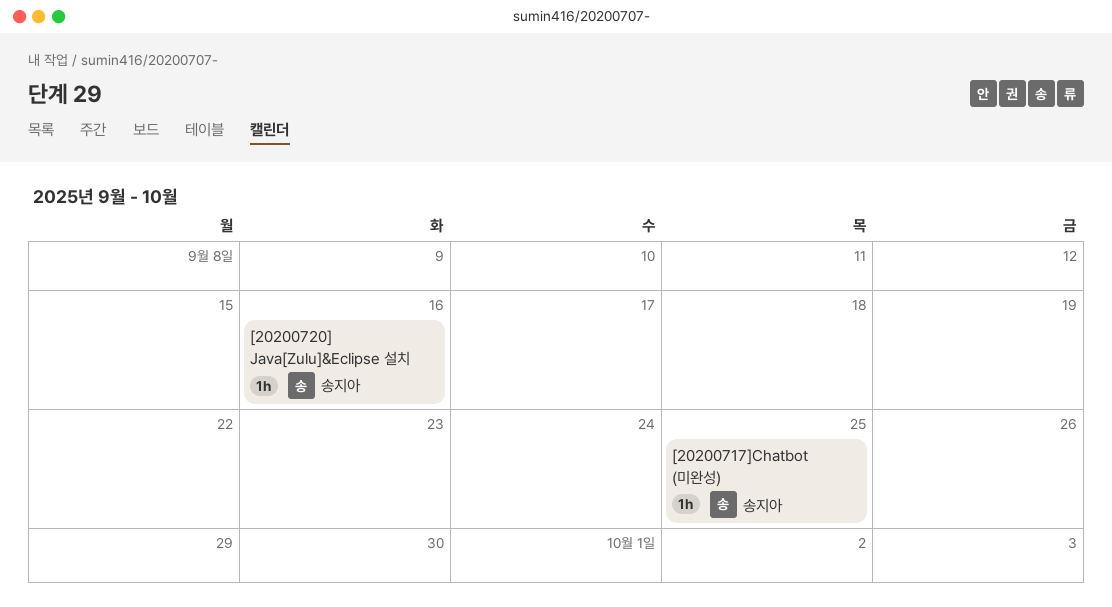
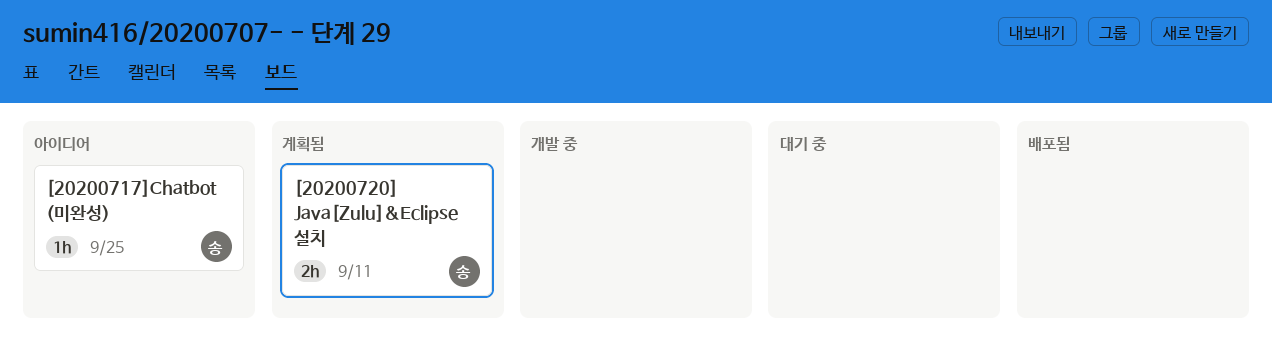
[20200720] Java[Zulu]&Eclipse 설치, estimate: 1h -> 2h
[20200720] Java[Zulu]&Eclipse 설치, due: Sep 16 -> Sep 11

